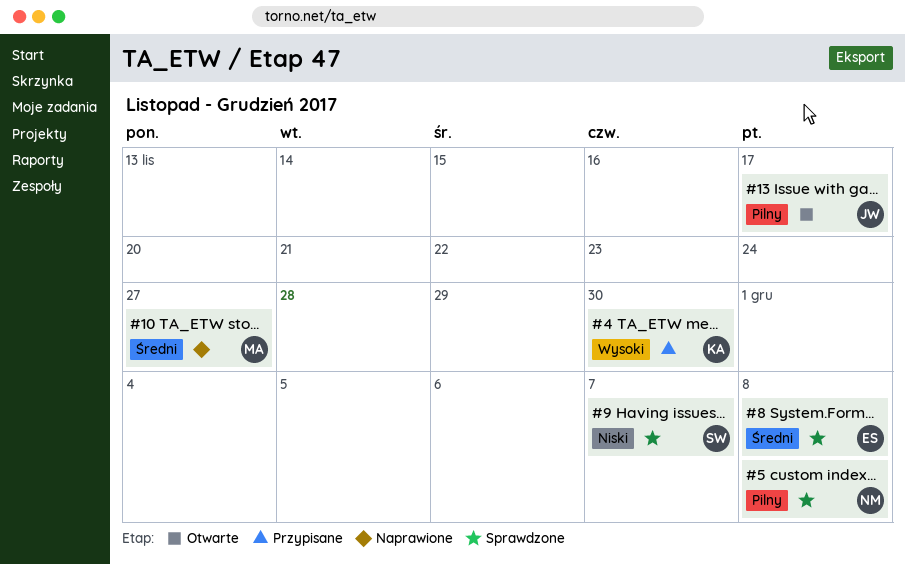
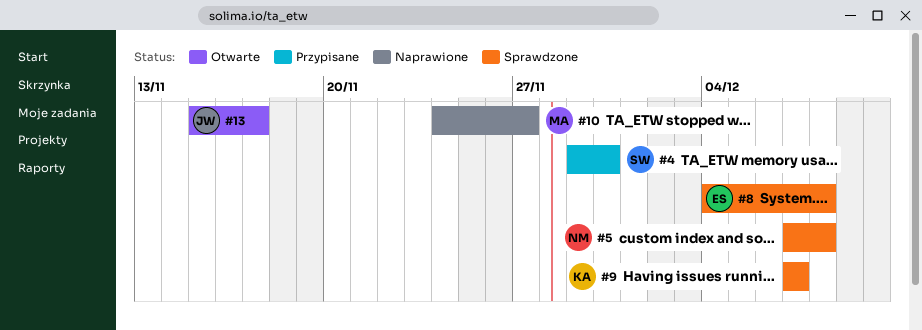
#4, owner: KA -> SW
#9, owner: SW -> KA

